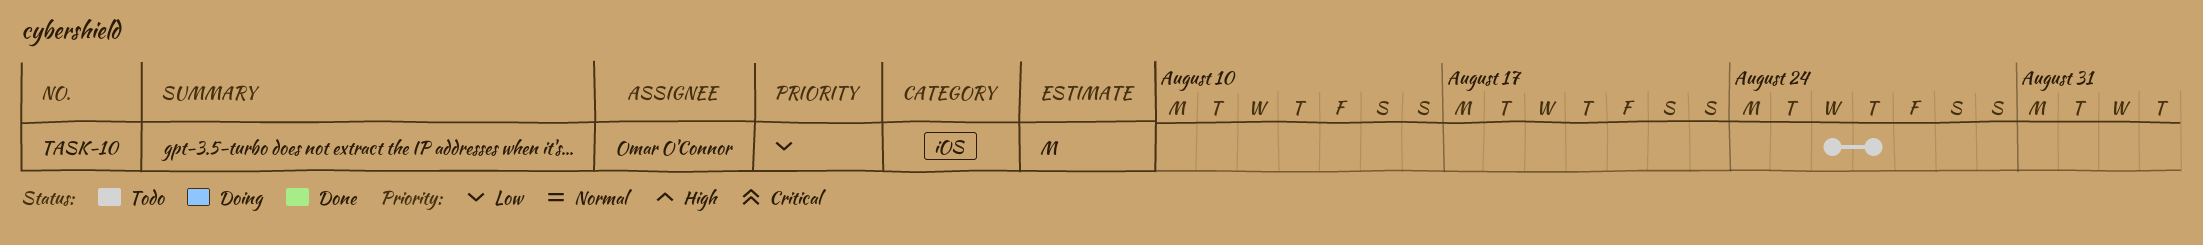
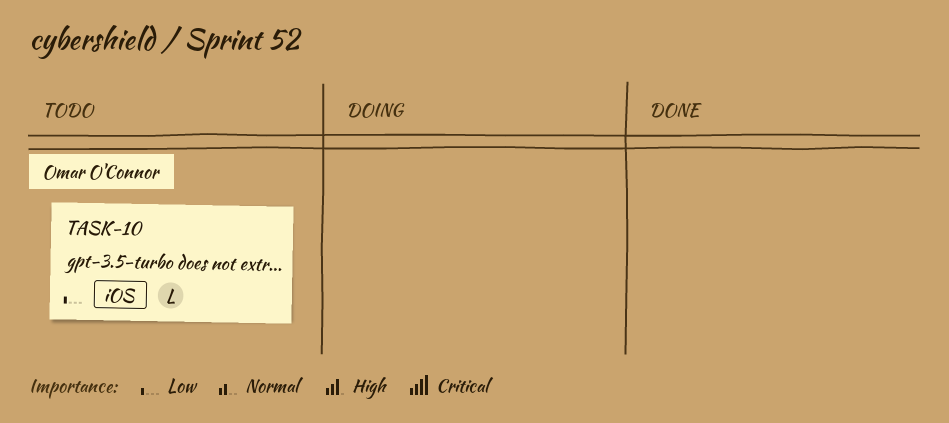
TASK-10, estimate: M -> L

